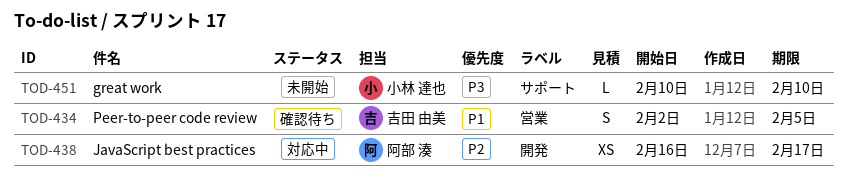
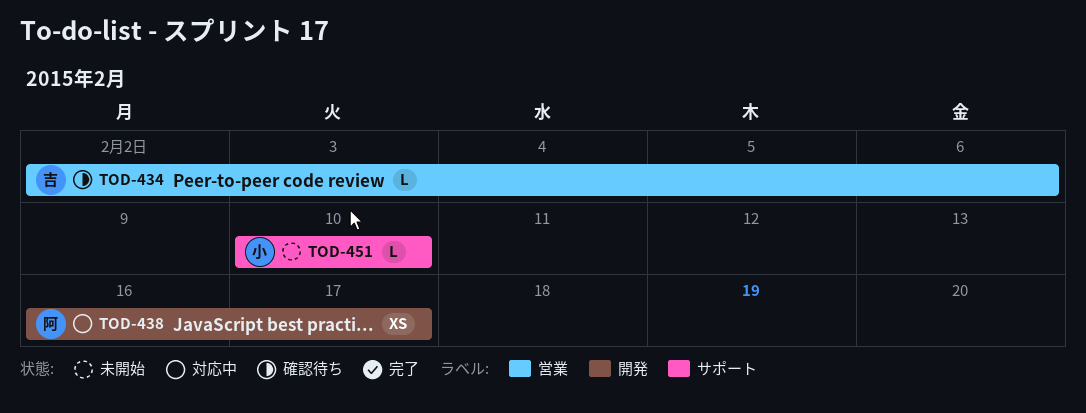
TOD-434, estimate: S -> L
TOD-434, due: Feb 5 -> Feb 6

